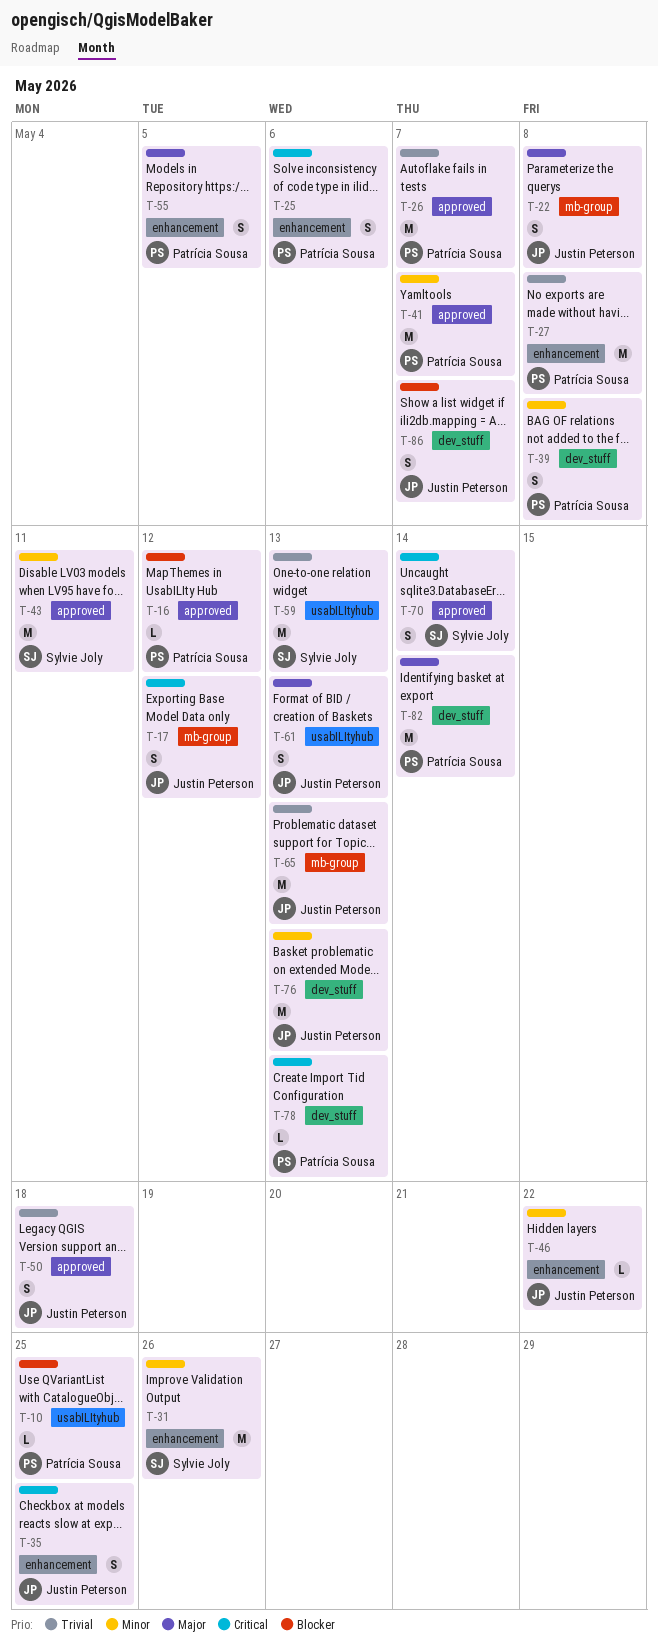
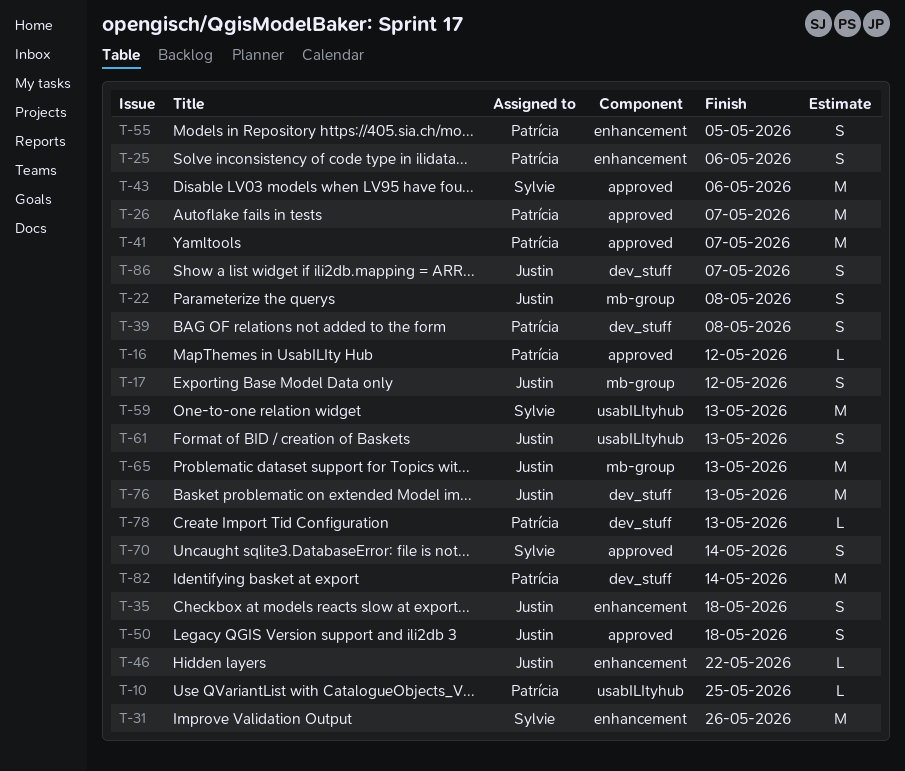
T-27: present -> none
T-35, due: May 25 -> May 18
T-43, due: May 11 -> May 6

